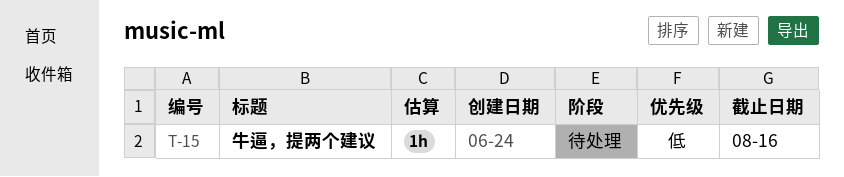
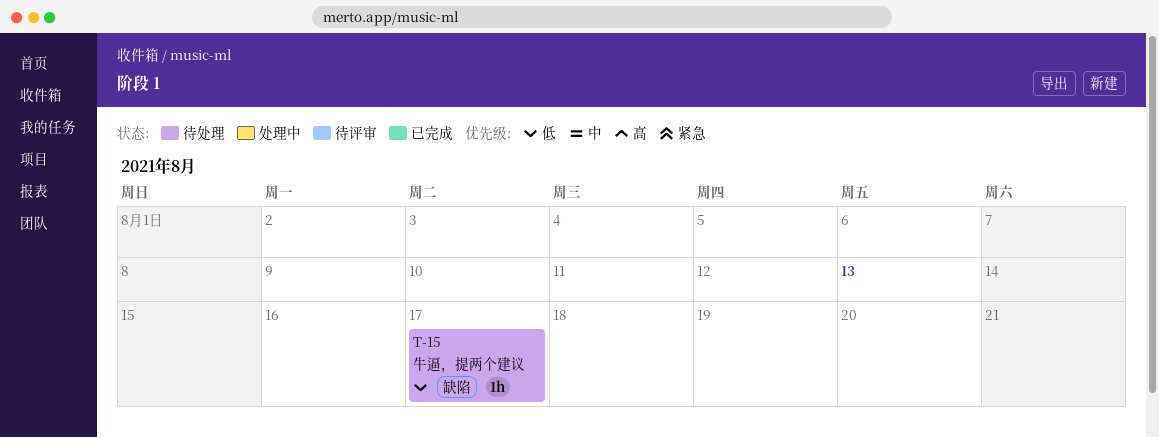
T-15, due: Aug 16 -> Aug 17

